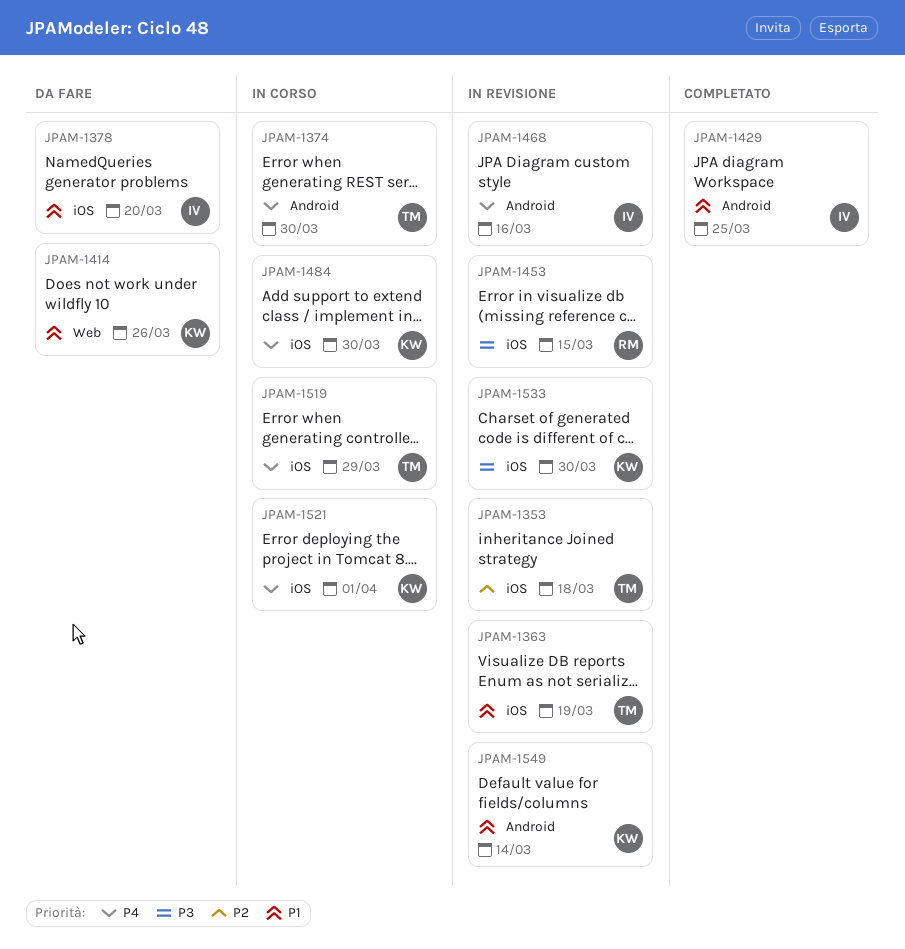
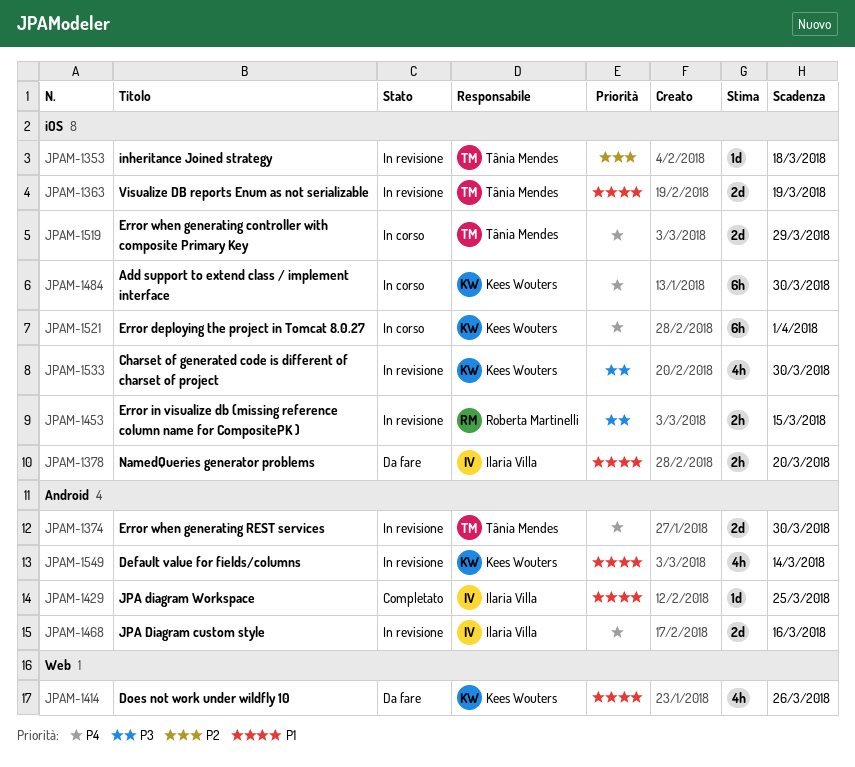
JPAM-1374, status: In corso -> In revisione

